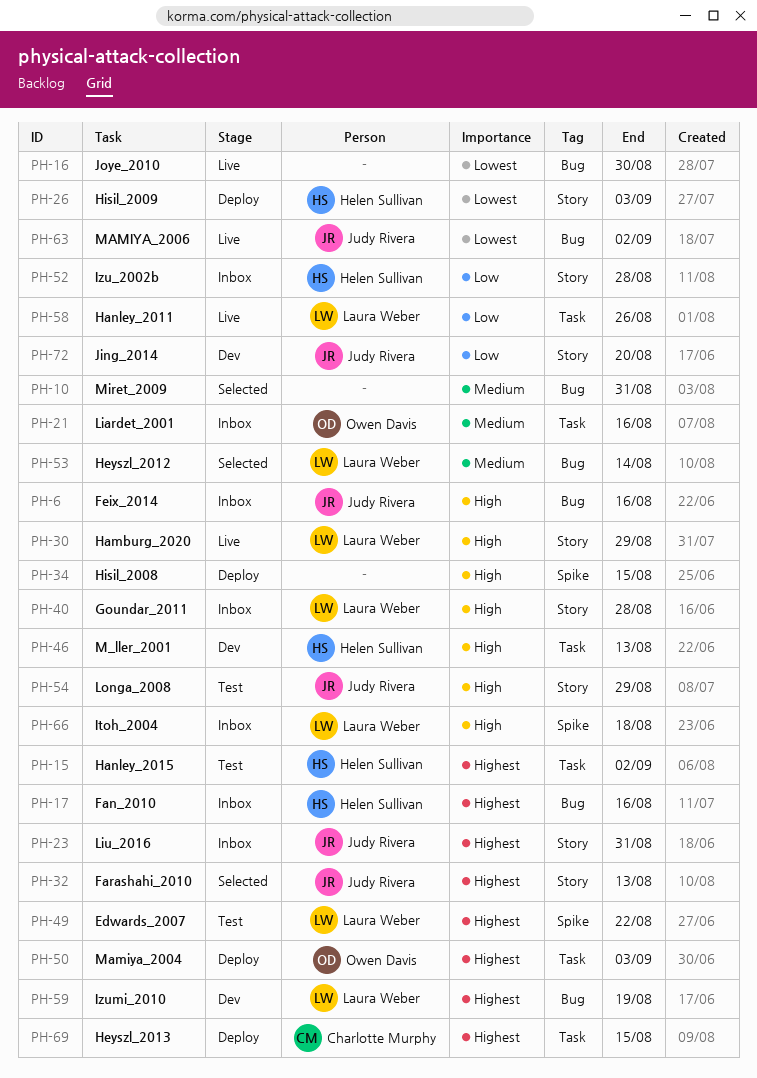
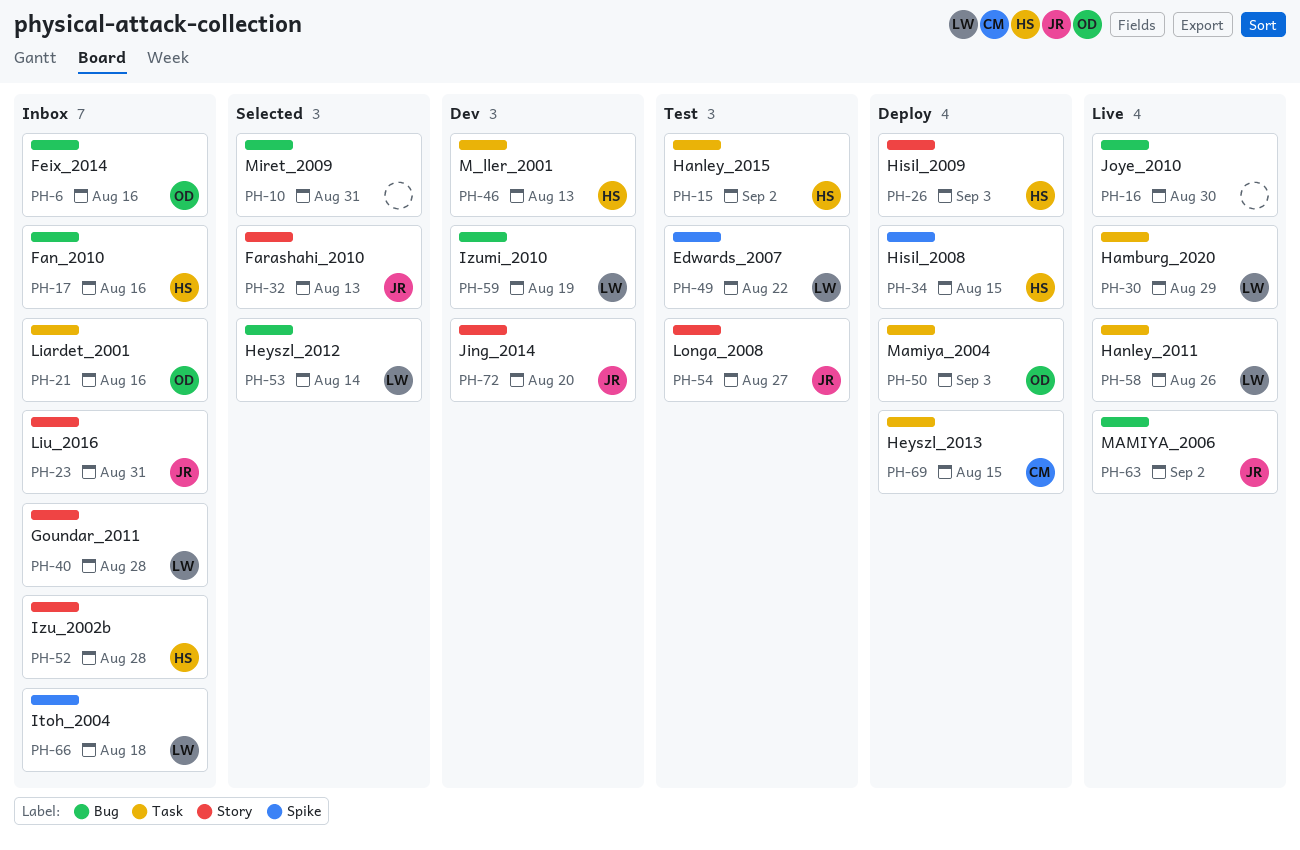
PH-6, owner: Judy Rivera -> Owen Davis
PH-30, label: Story -> Task
PH-34, owner: none -> Helen Sullivan
PH-54, due: Aug 29 -> Aug 27

